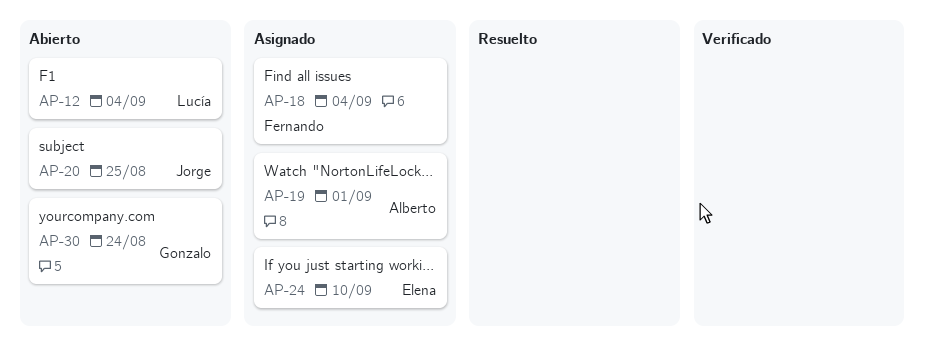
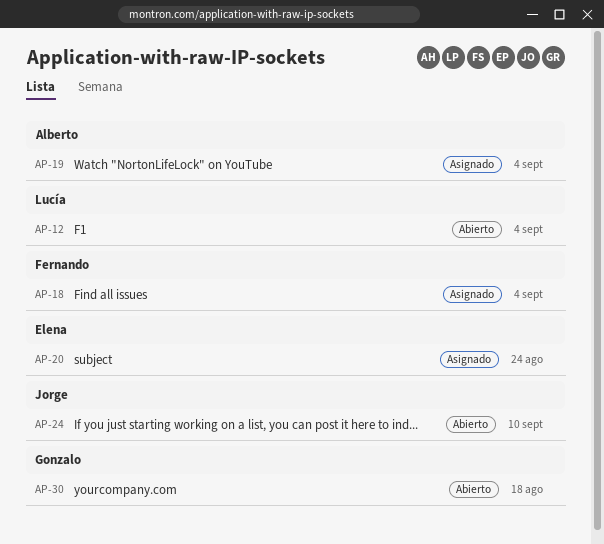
AP-19, due: Sep 1 -> Sep 4
AP-20, status: Abierto -> Asignado
AP-20, owner: Jorge -> Elena
AP-20, due: Aug 25 -> Aug 24
AP-24, status: Asignado -> Abierto
AP-24, owner: Elena -> Jorge
AP-30, due: Aug 24 -> Aug 18

